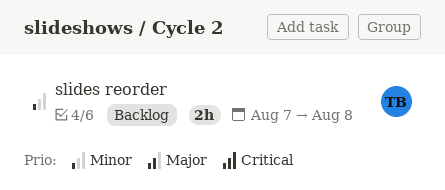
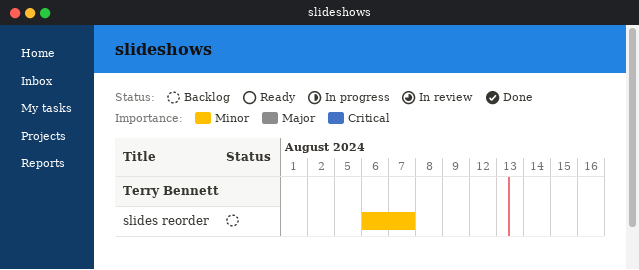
slides reorder, start: Aug 7 -> Aug 6
slides reorder, due: Aug 8 -> Aug 7

